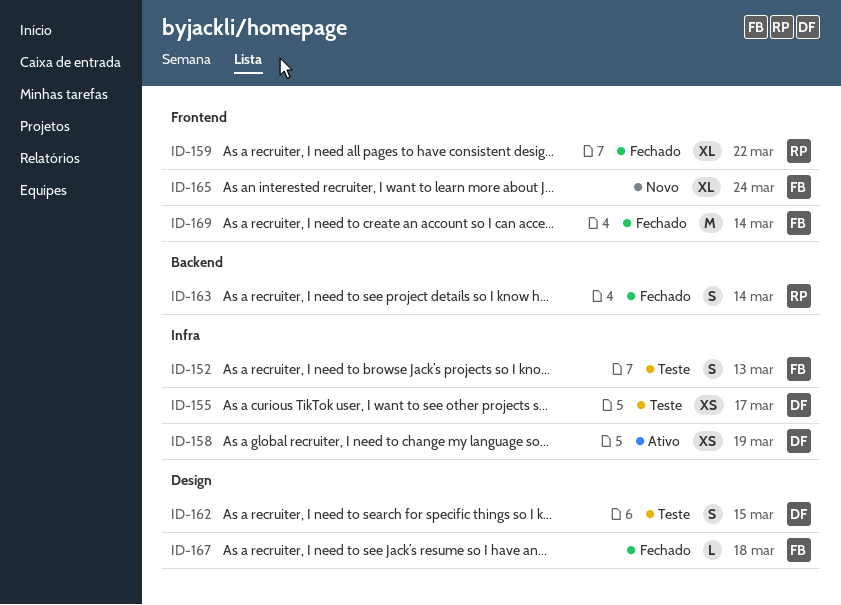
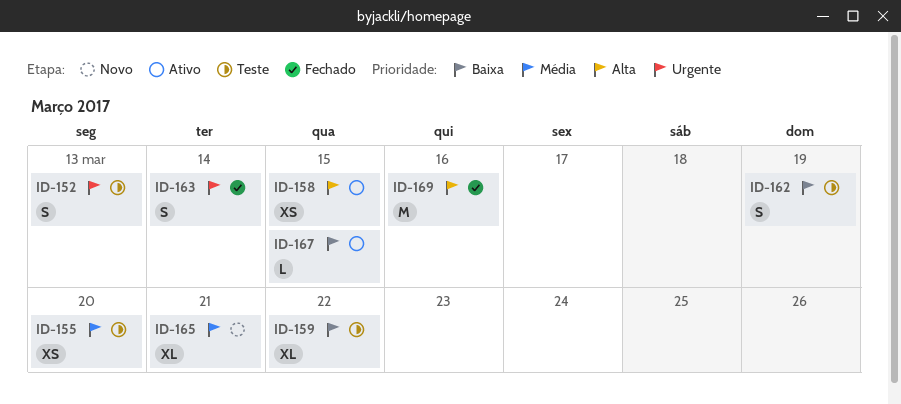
ID-155, due: Mar 17 -> Mar 20
ID-158, due: Mar 19 -> Mar 15
ID-159, status: Fechado -> Teste
ID-162, due: Mar 15 -> Mar 19
ID-165, due: Mar 24 -> Mar 21
ID-167, status: Fechado -> Ativo
ID-167, due: Mar 18 -> Mar 15
ID-169, due: Mar 14 -> Mar 16

